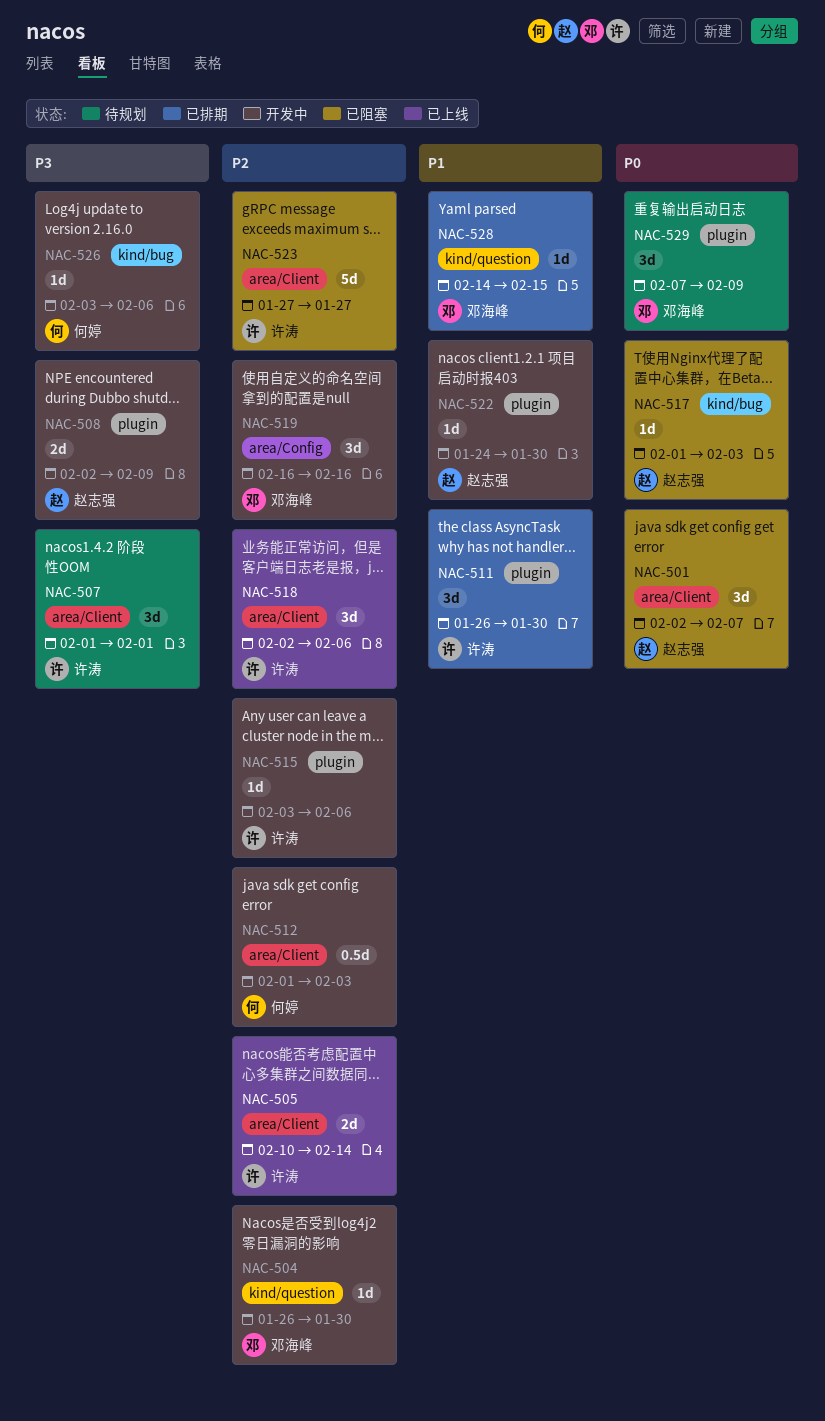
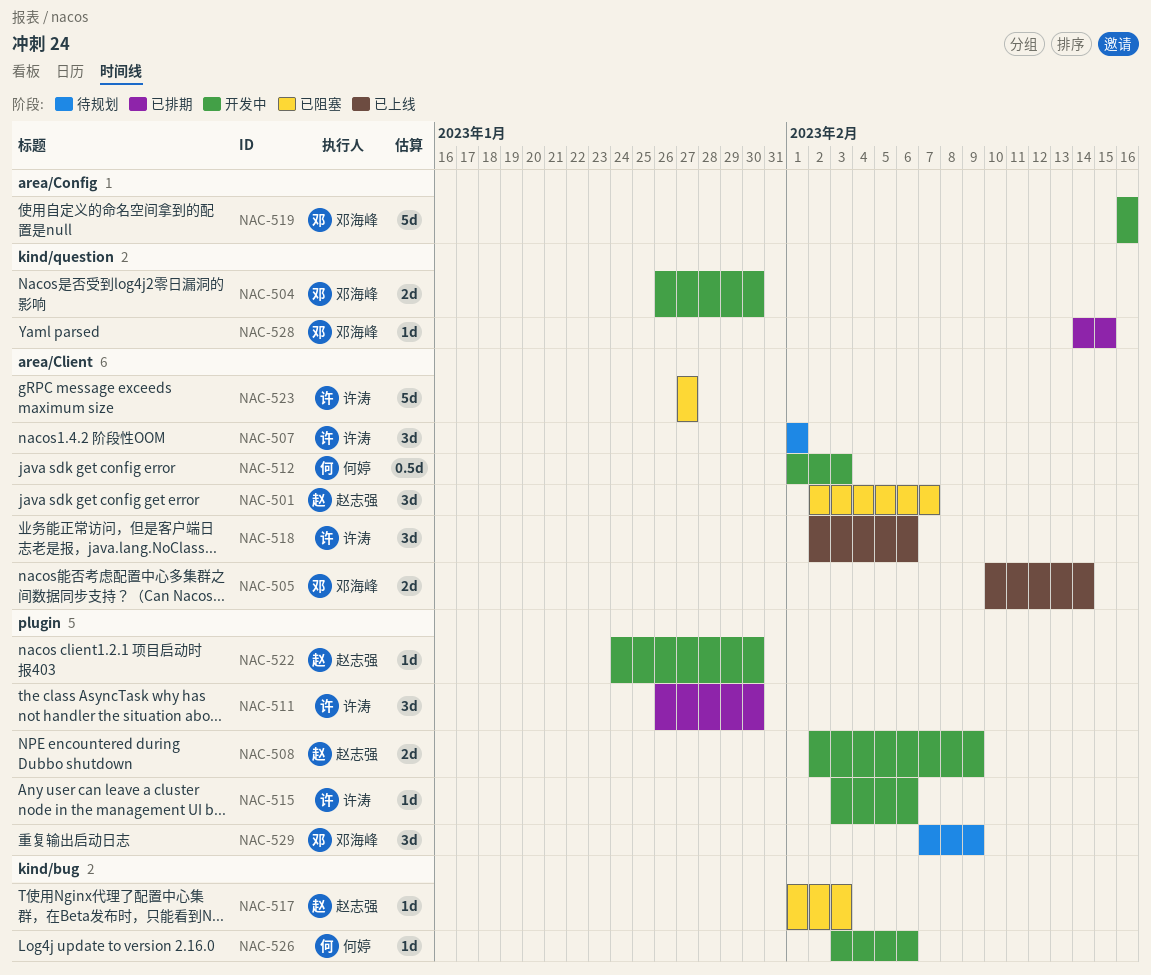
NAC-504, estimate: 1d -> 2d
NAC-505, owner: 许涛 -> 邓海峰
NAC-519, estimate: 3d -> 5d

